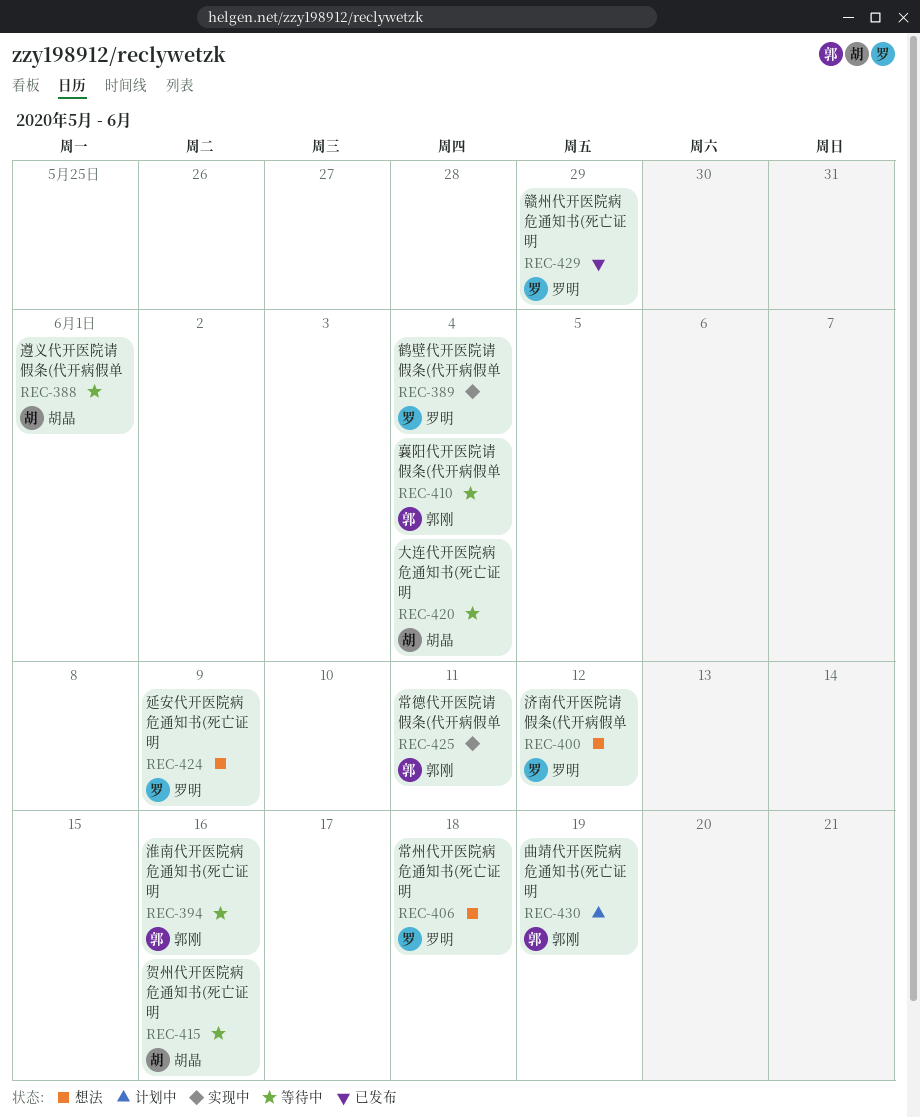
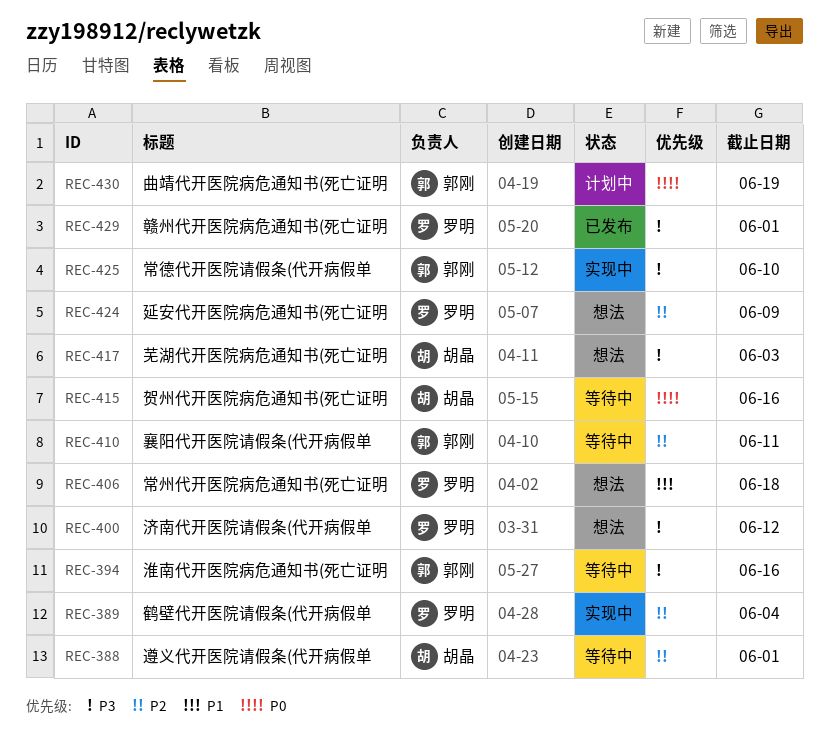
REC-410, due: Jun 4 -> Jun 11
REC-417: none -> present
REC-420: present -> none
REC-425, due: Jun 11 -> Jun 10
REC-429, due: May 29 -> Jun 1

